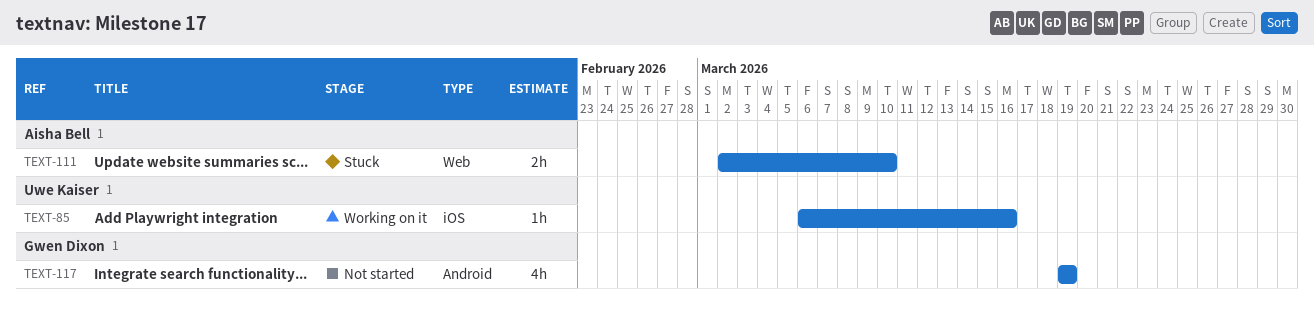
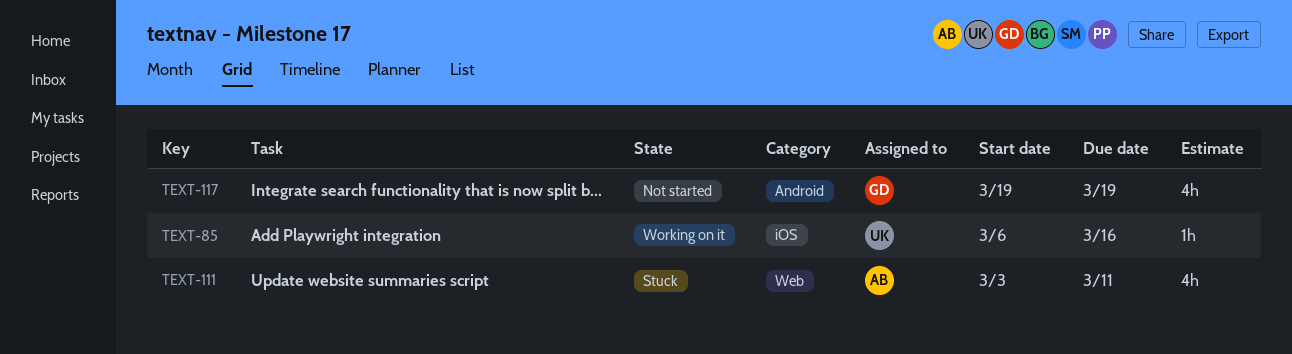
TEXT-111, estimate: 2h -> 4h
TEXT-111, start: Mar 2 -> Mar 3
TEXT-111, due: Mar 10 -> Mar 11

